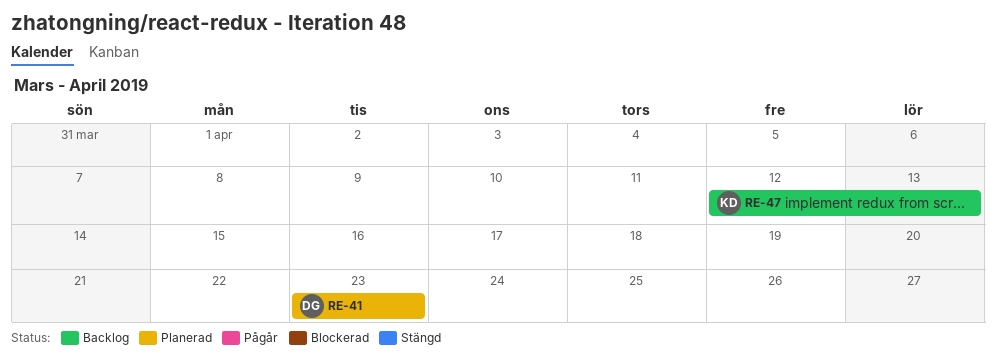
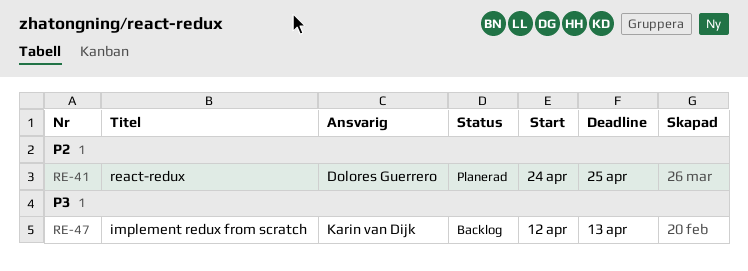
RE-41, start: Apr 23 -> Apr 24
RE-41, due: Apr 23 -> Apr 25

